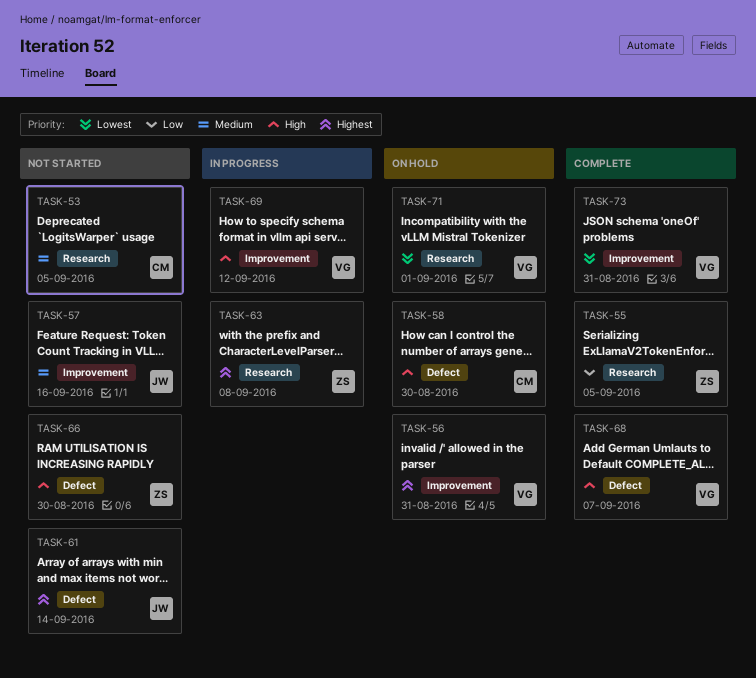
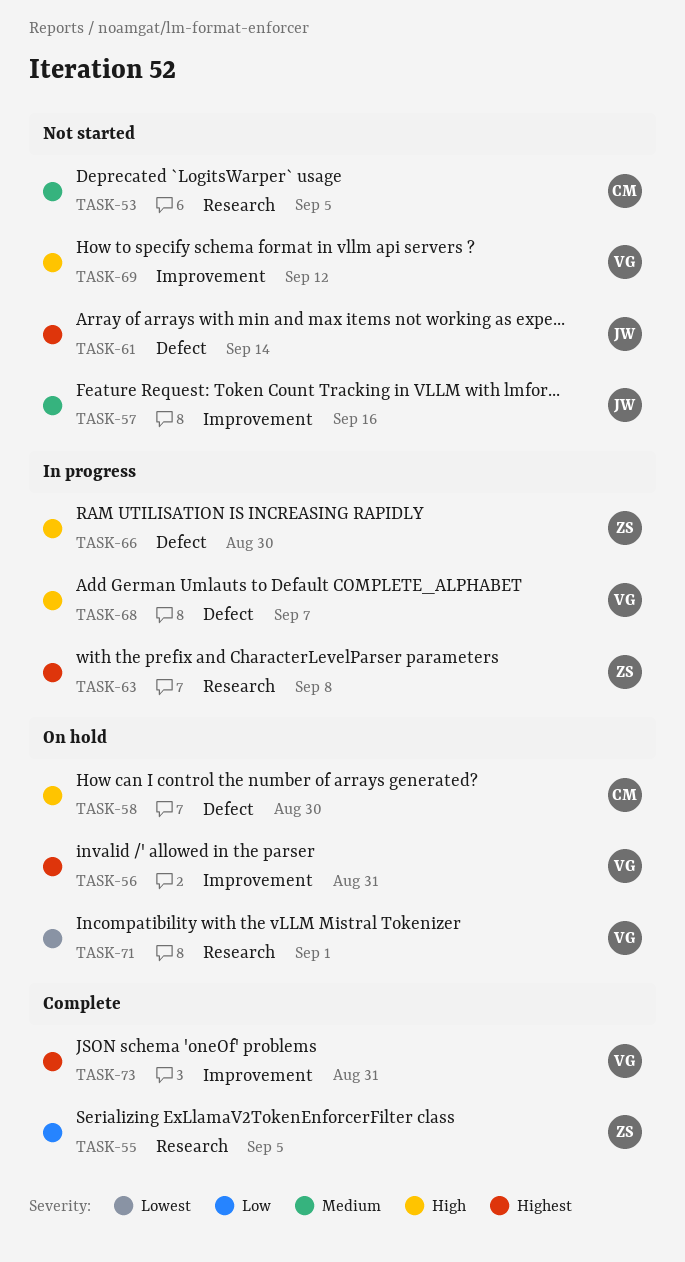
TASK-66, status: Not started -> In progress
TASK-68, status: Complete -> In progress
TASK-69, status: In progress -> Not started
TASK-73, priority: Lowest -> Highest

